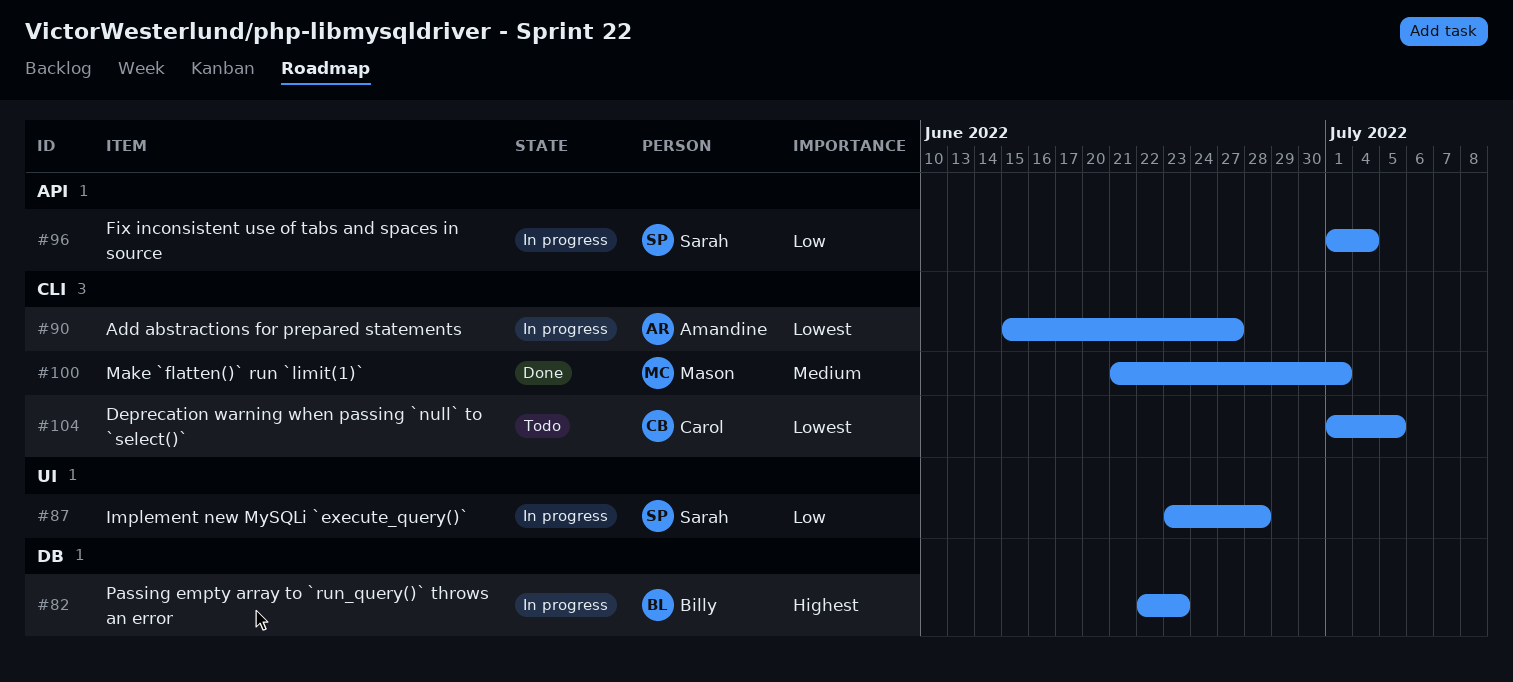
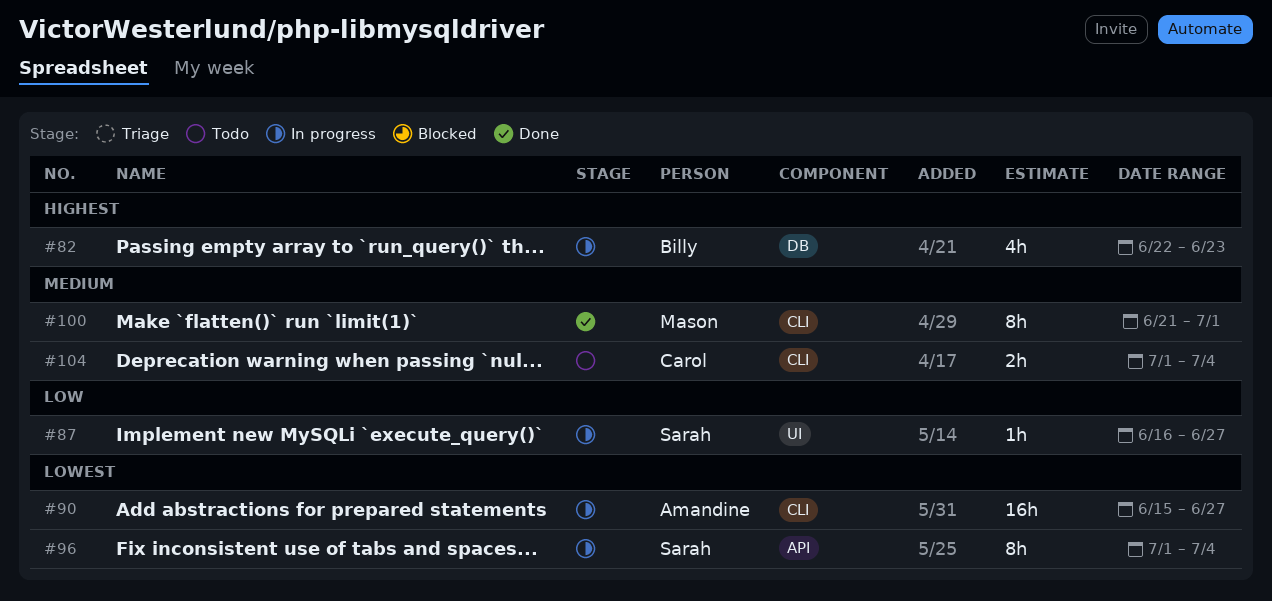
#87, start: Jun 23 -> Jun 16
#87, due: Jun 28 -> Jun 27
#96, priority: Low -> Lowest
#104, priority: Lowest -> Medium
#104, due: Jul 5 -> Jul 4

